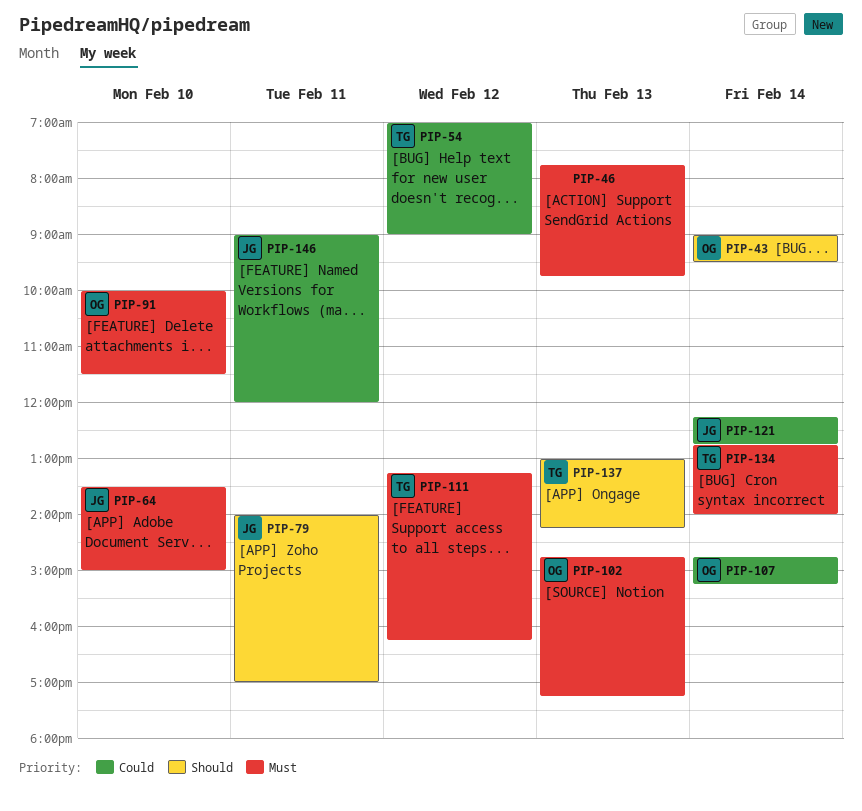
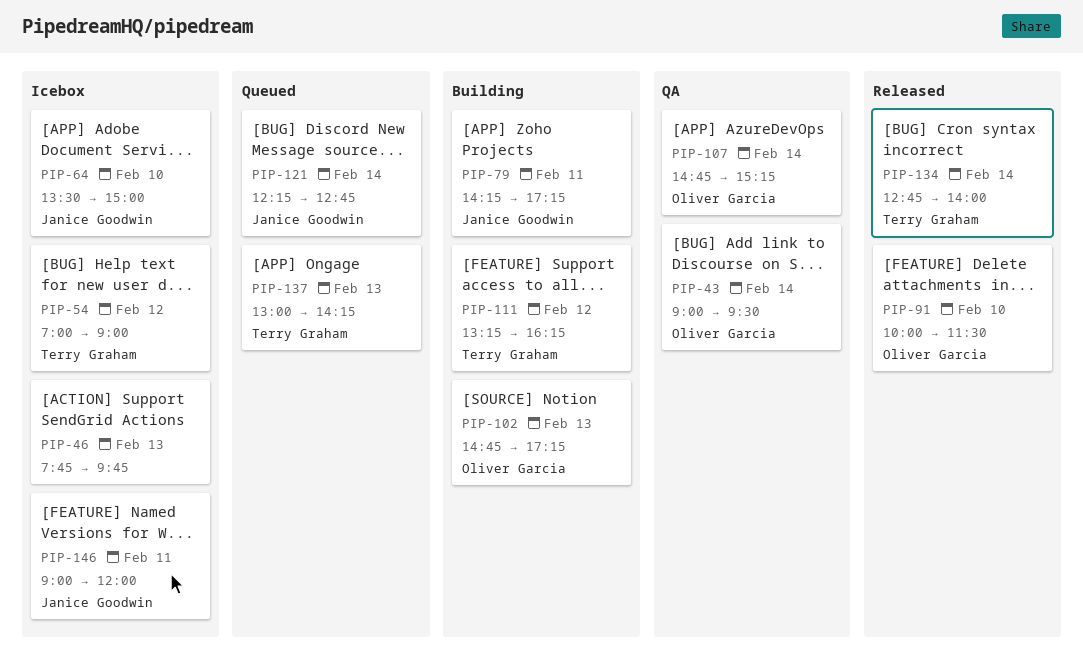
PIP-79, begins: 14:00 -> 14:15
PIP-79, ends: 17:00 -> 17:15

